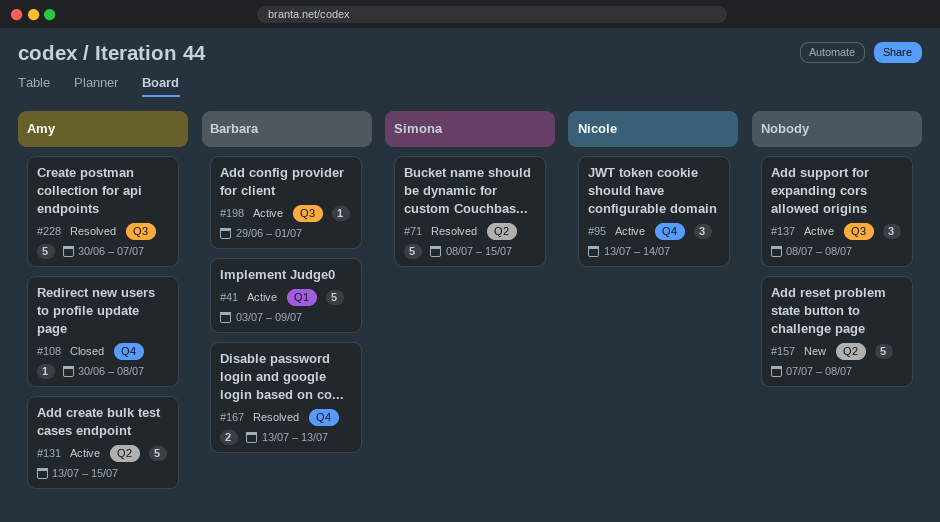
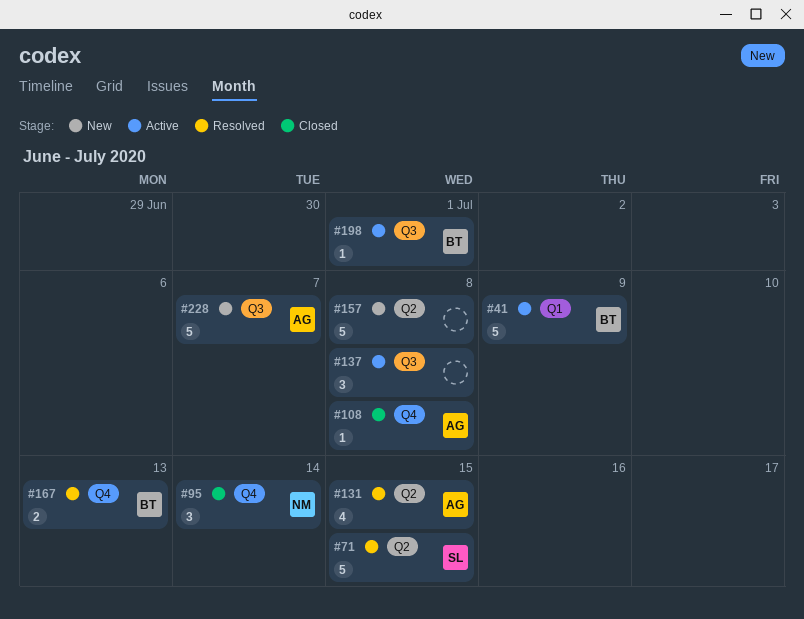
#95, status: Active -> Closed
#131, status: Active -> Resolved
#131, estimate: 5 -> 4
#228, status: Resolved -> New

